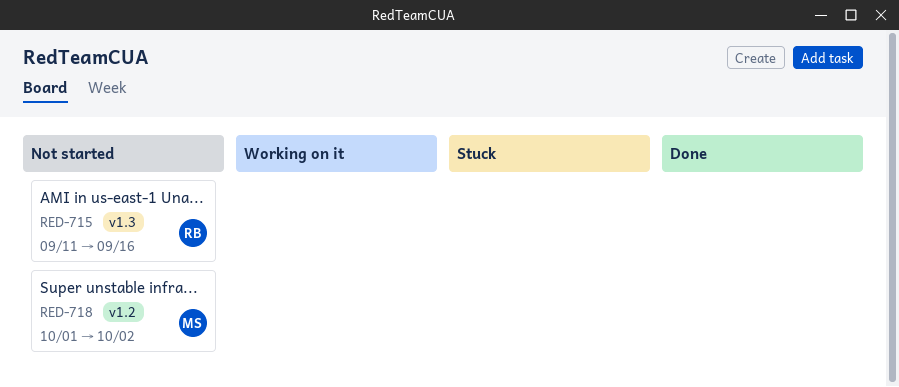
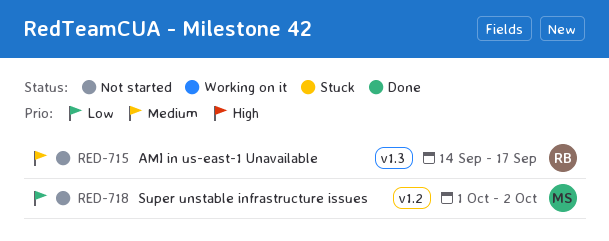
RED-715, start: Sep 11 -> Sep 14
RED-715, due: Sep 16 -> Sep 17

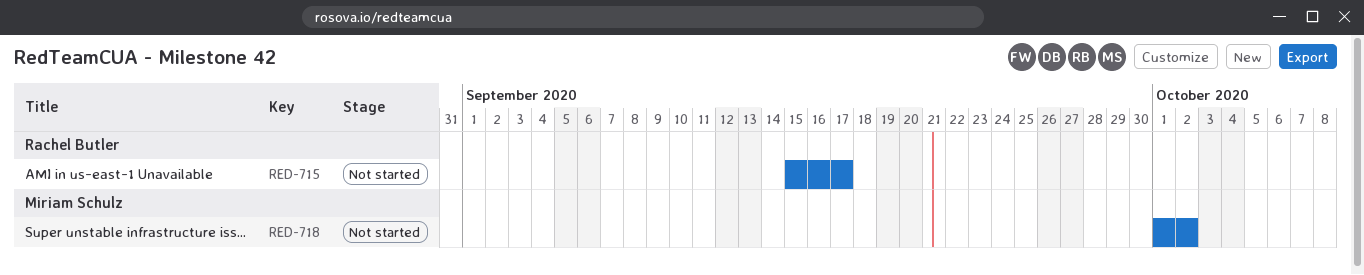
RED-715, start: Sep 14 -> Sep 15

